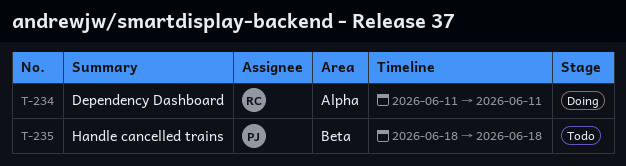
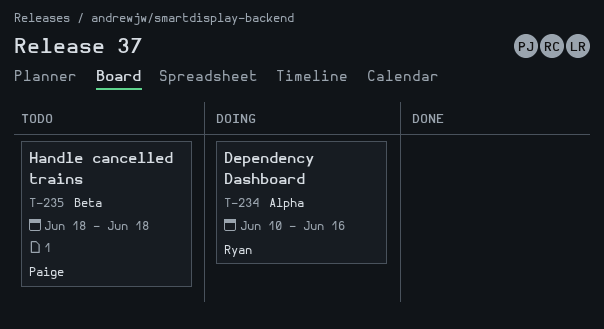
T-234, start: Jun 11 -> Jun 10
T-234, due: Jun 11 -> Jun 16

